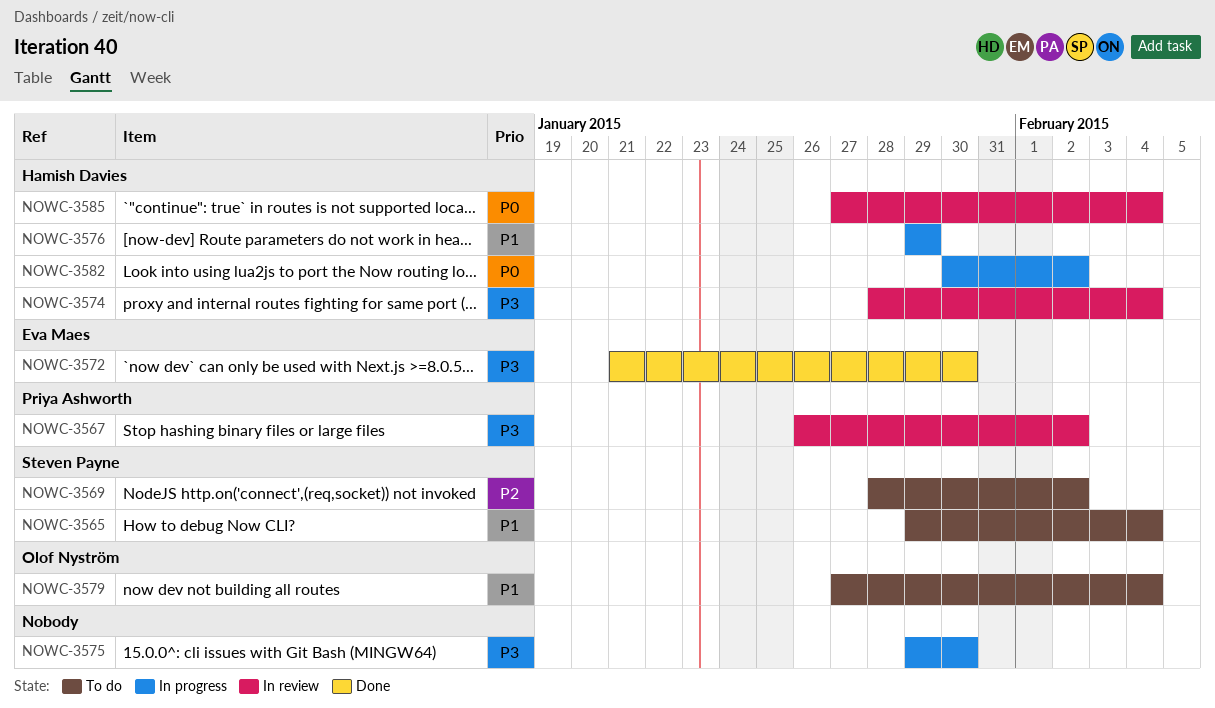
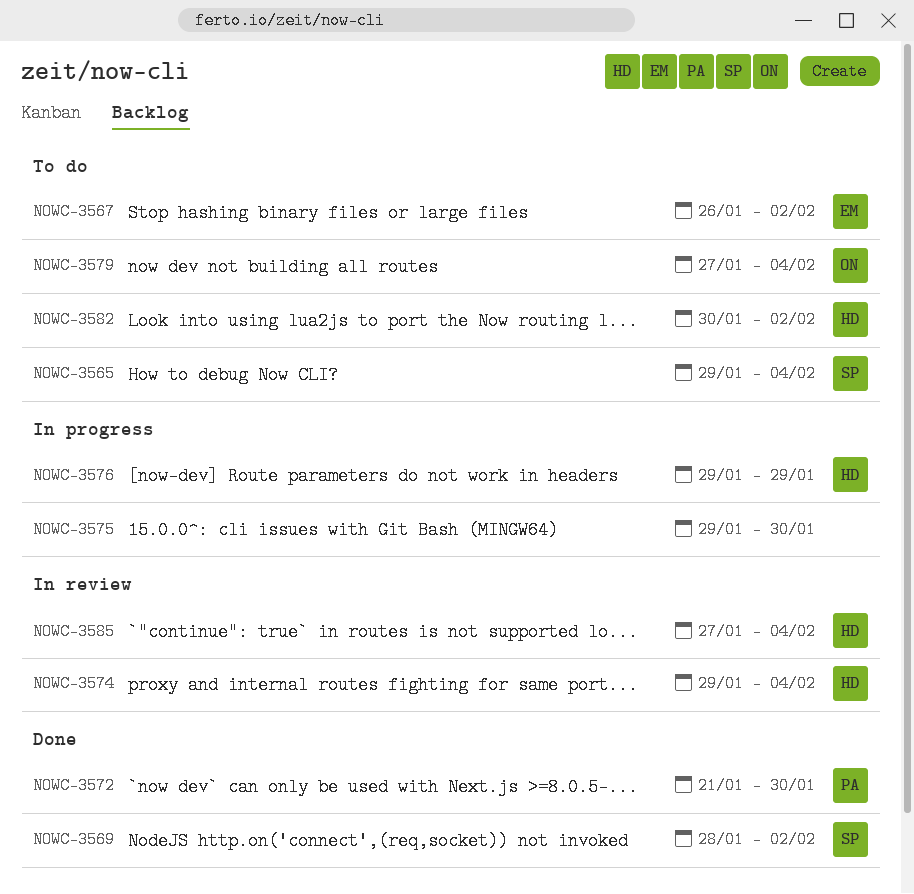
NOWC-3567, status: In review -> To do
NOWC-3567, owner: Priya Ashworth -> Eva Maes
NOWC-3569, status: To do -> Done
NOWC-3572, owner: Eva Maes -> Priya Ashworth
NOWC-3574, start: Jan 28 -> Jan 29
NOWC-3582, status: In progress -> To do

